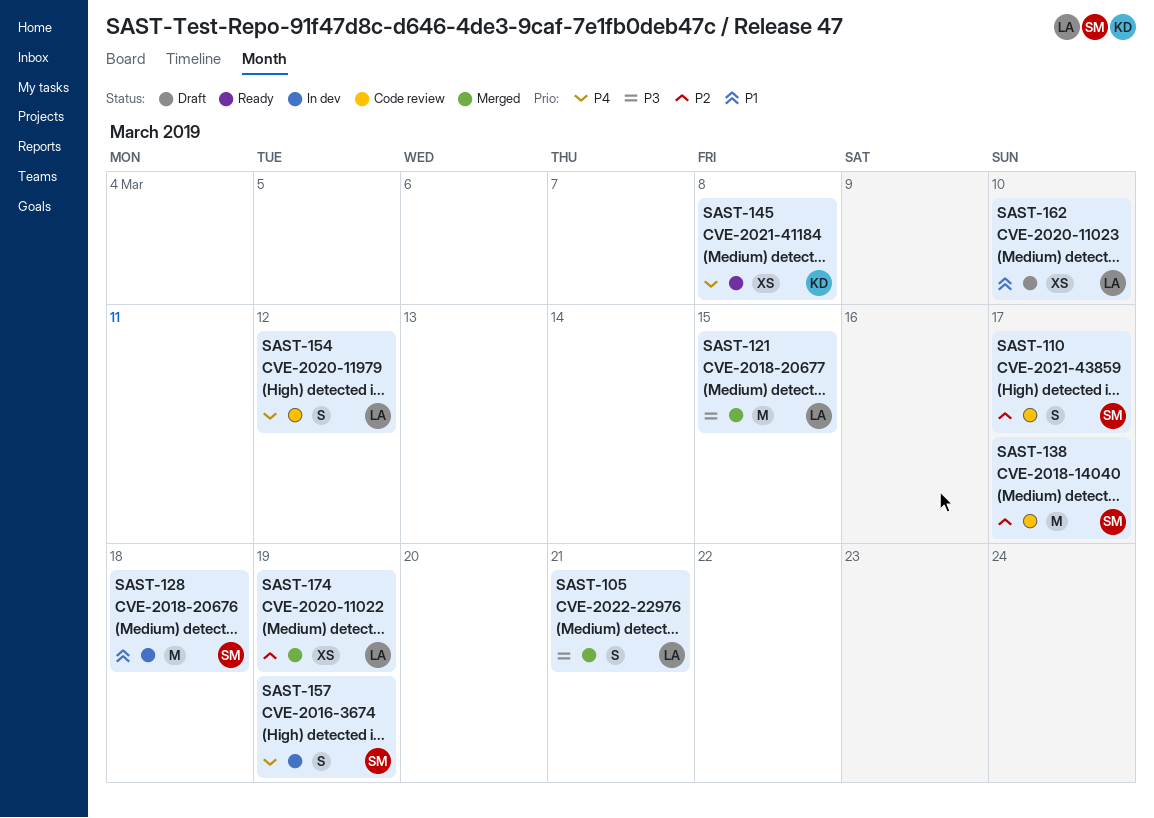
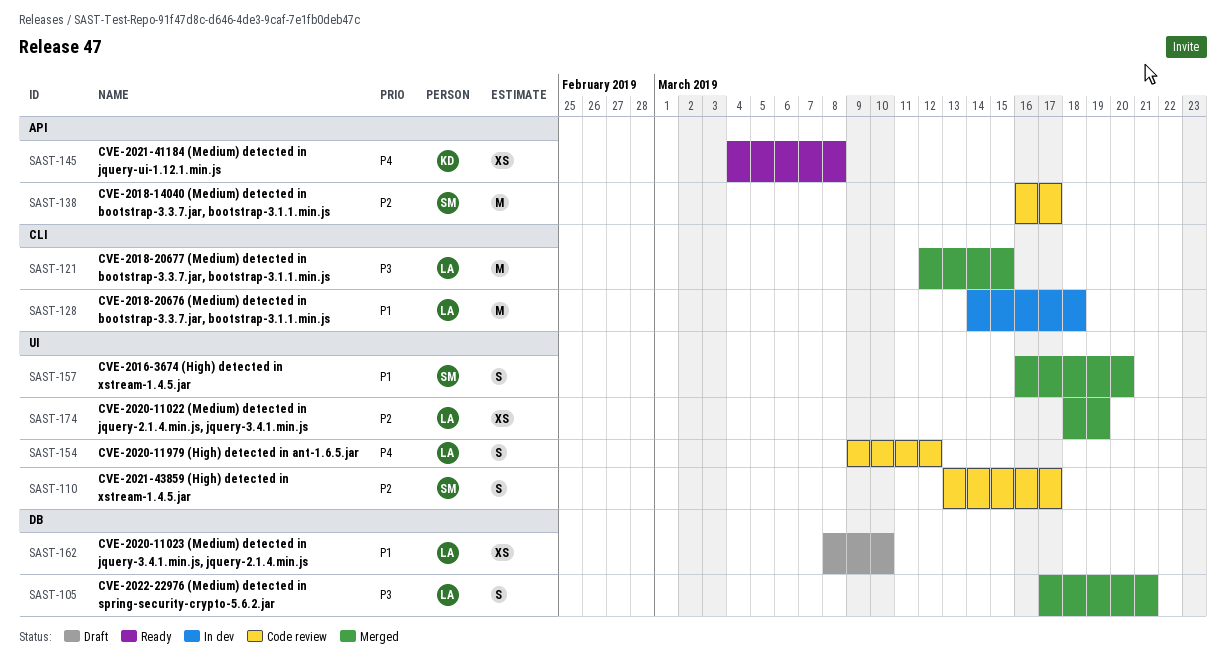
SAST-128, owner: SM -> LA
SAST-157, status: In dev -> Merged
SAST-157, priority: P4 -> P1
SAST-157, due: Mar 19 -> Mar 20

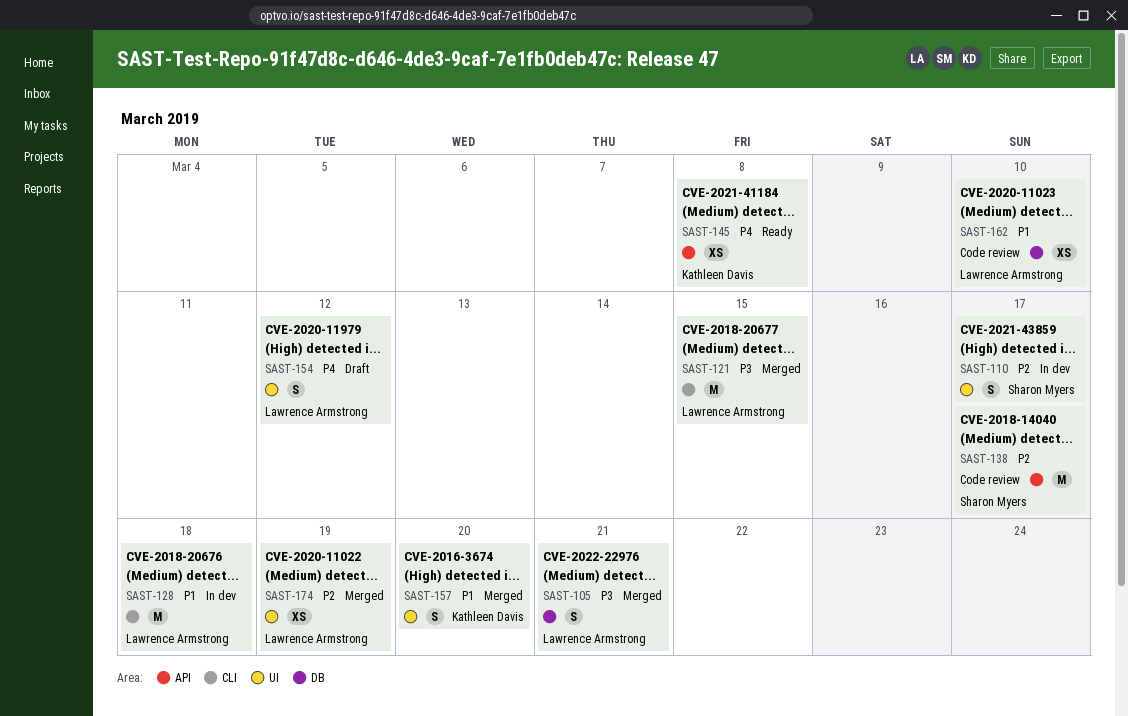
SAST-110, status: Code review -> In dev
SAST-154, status: Code review -> Draft
SAST-157, owner: Sharon Myers -> Kathleen Davis
SAST-162, status: Draft -> Code review

